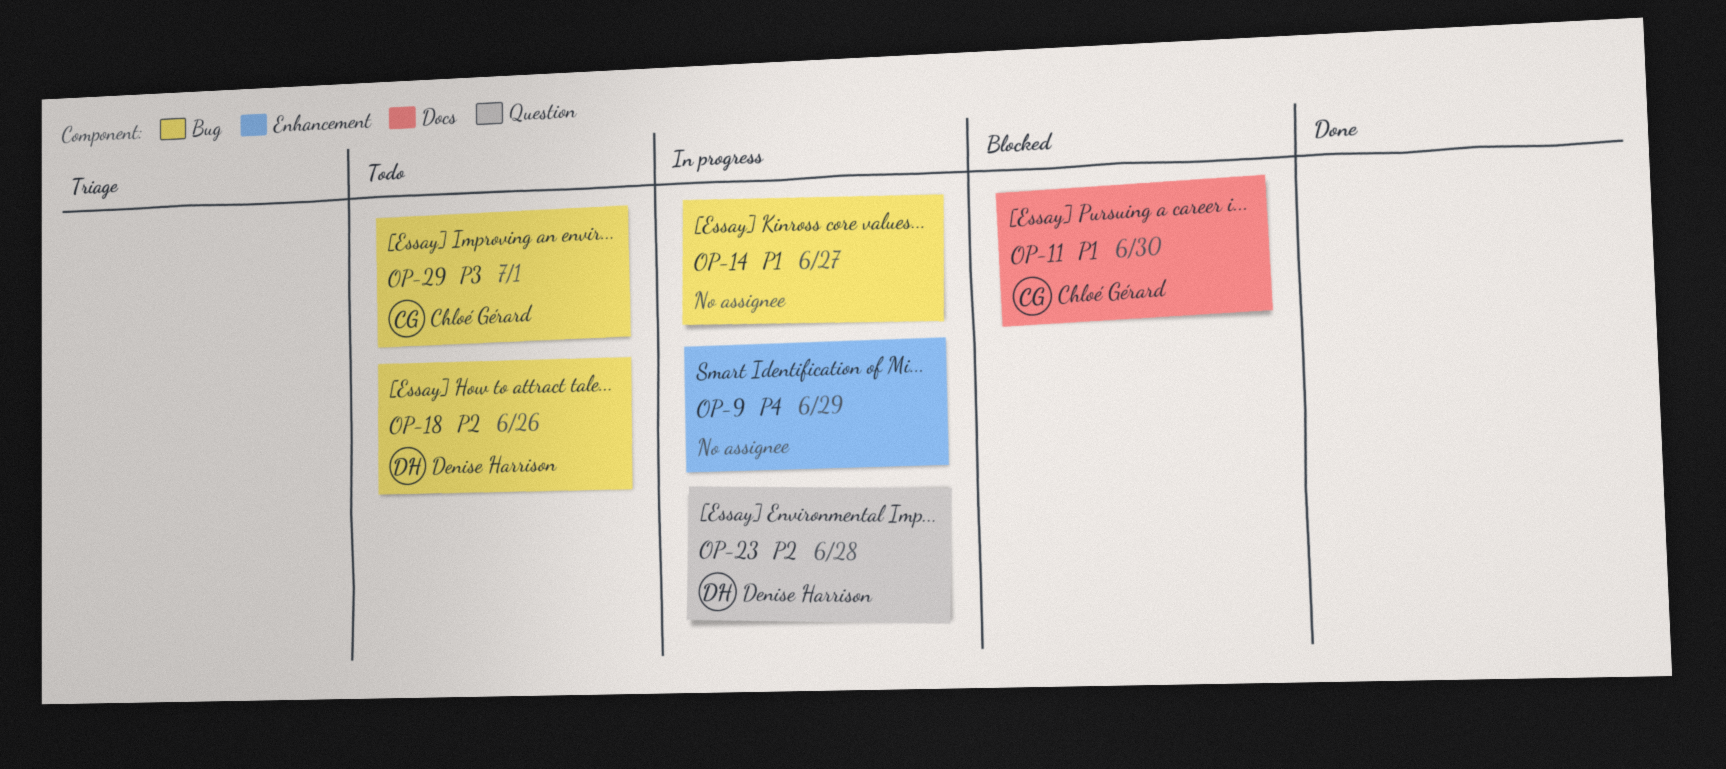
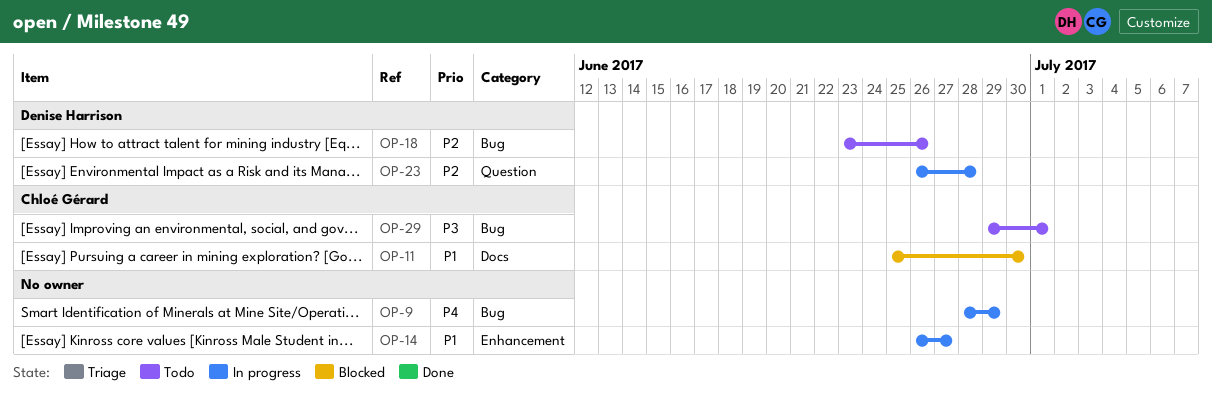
OP-9, label: Enhancement -> Bug
OP-14, label: Bug -> Enhancement

